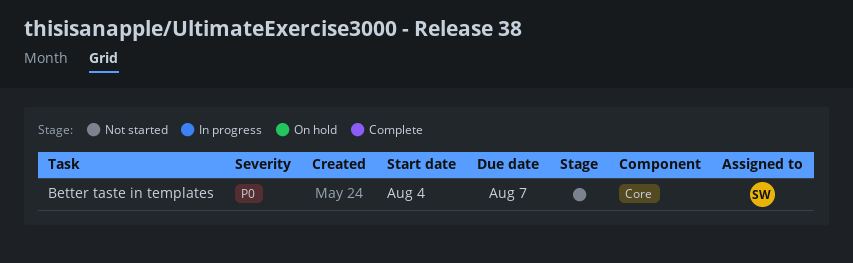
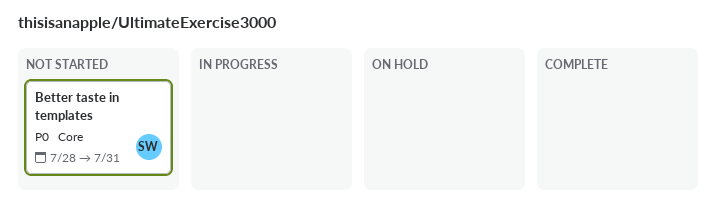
Better taste in templates, start: Aug 4 -> Jul 28
Better taste in templates, due: Aug 7 -> Jul 31

